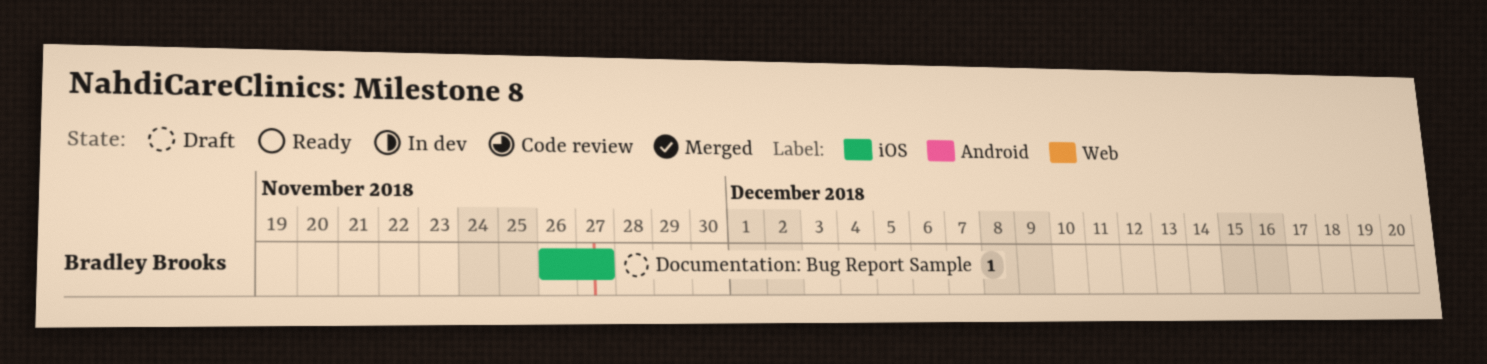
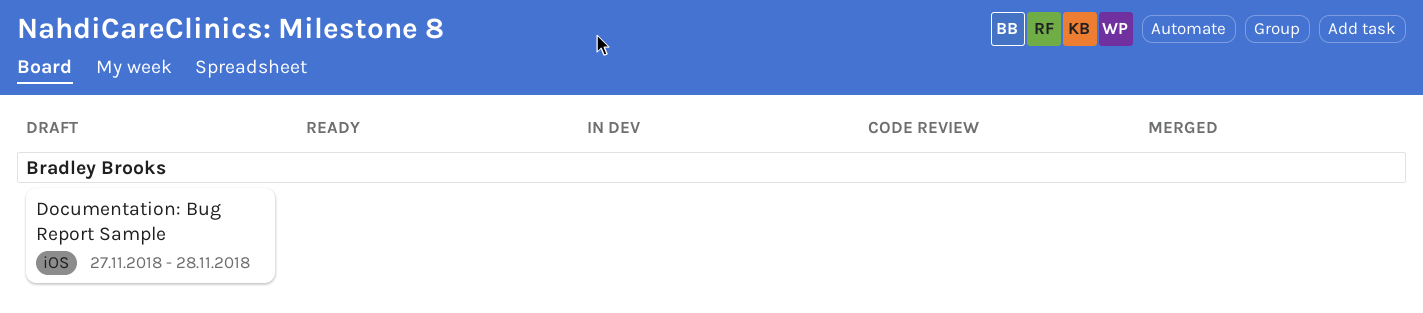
Documentation: Bug Report Sample, start: Nov 26 -> Nov 27
Documentation: Bug Report Sample, due: Nov 27 -> Nov 28

